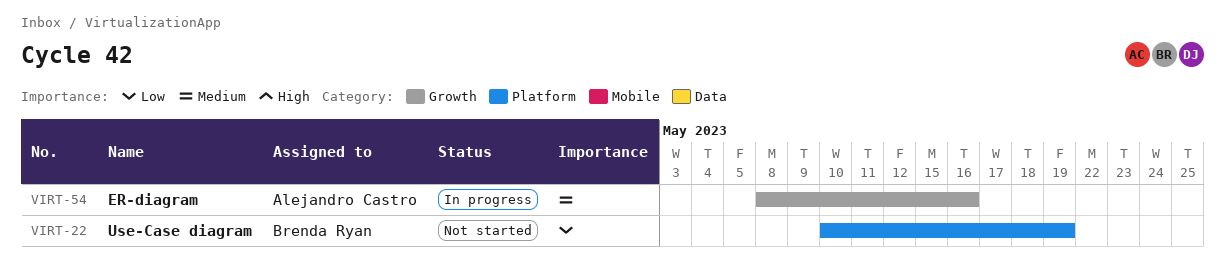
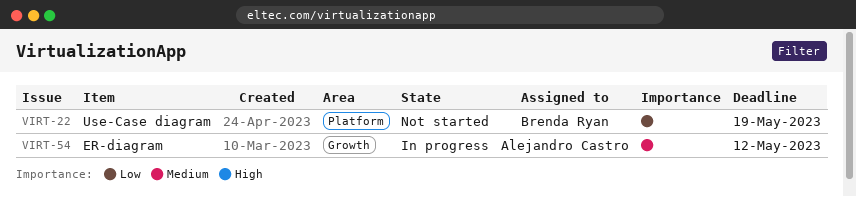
VIRT-54, due: May 16 -> May 12

